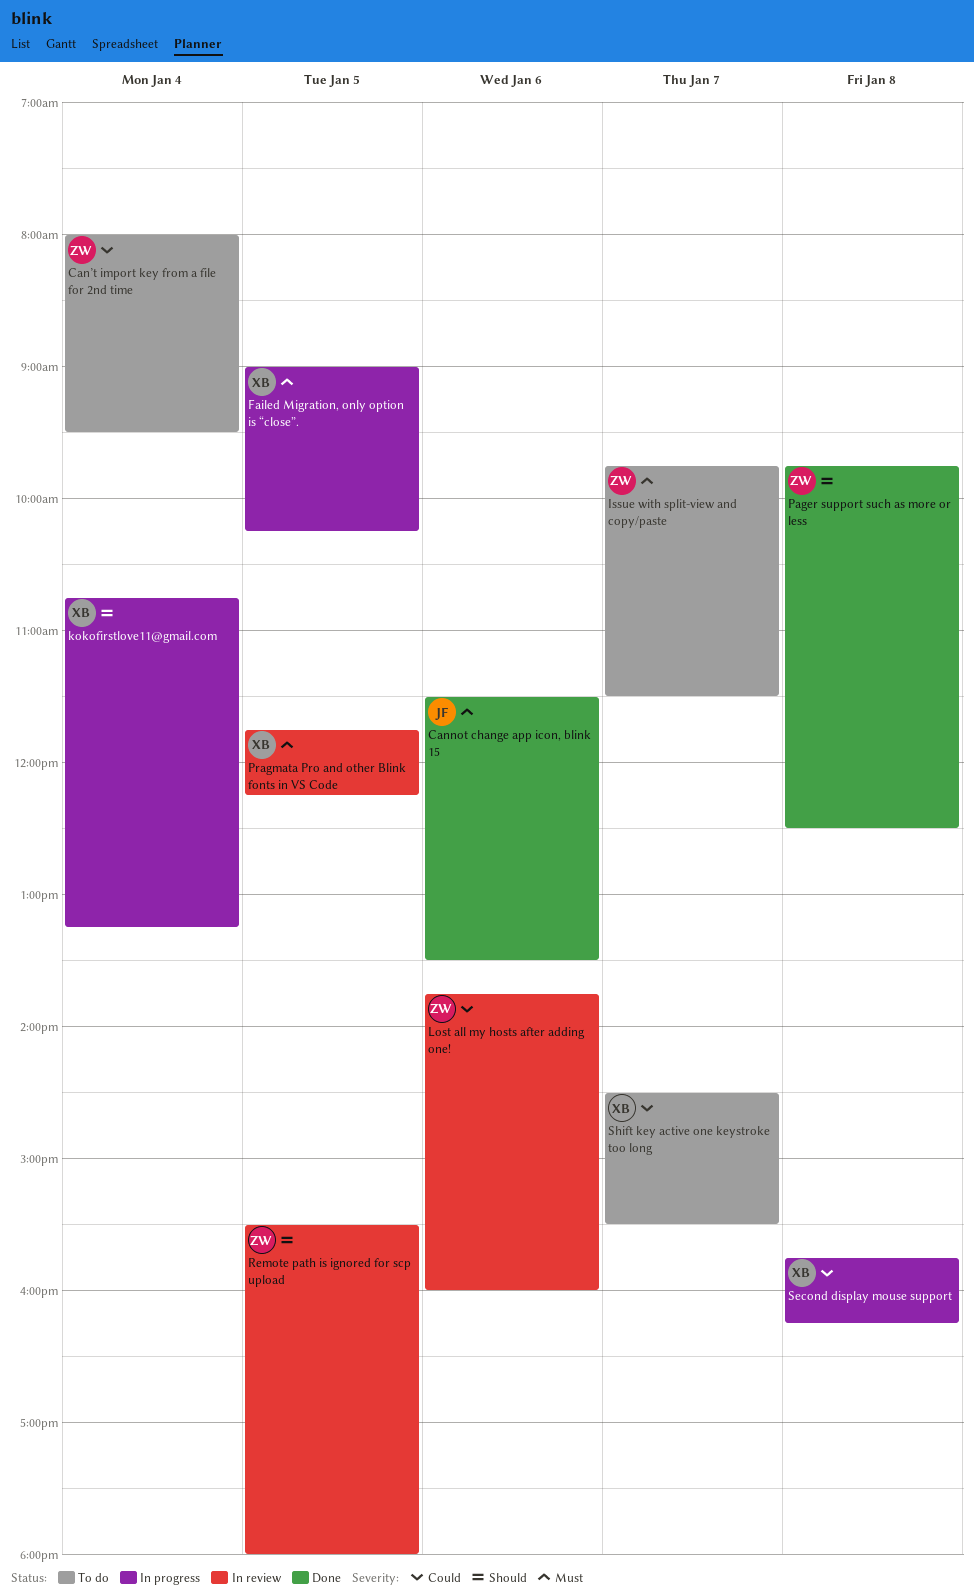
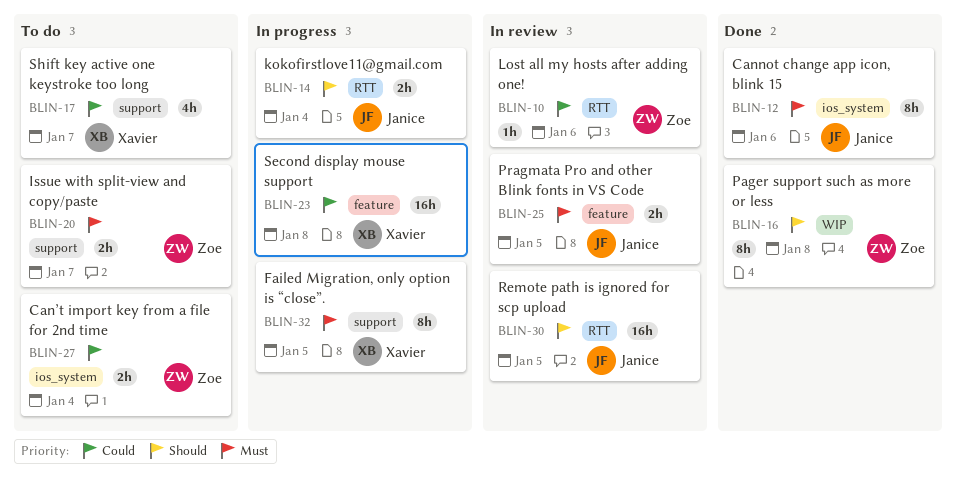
kokofirstlove11@gmail.com, owner: Xavier -> Janice
Pragmata Pro and other Blink fonts in VS Code, owner: Xavier -> Janice
Remote path is ignored for scp upload, owner: Zoe -> Janice

